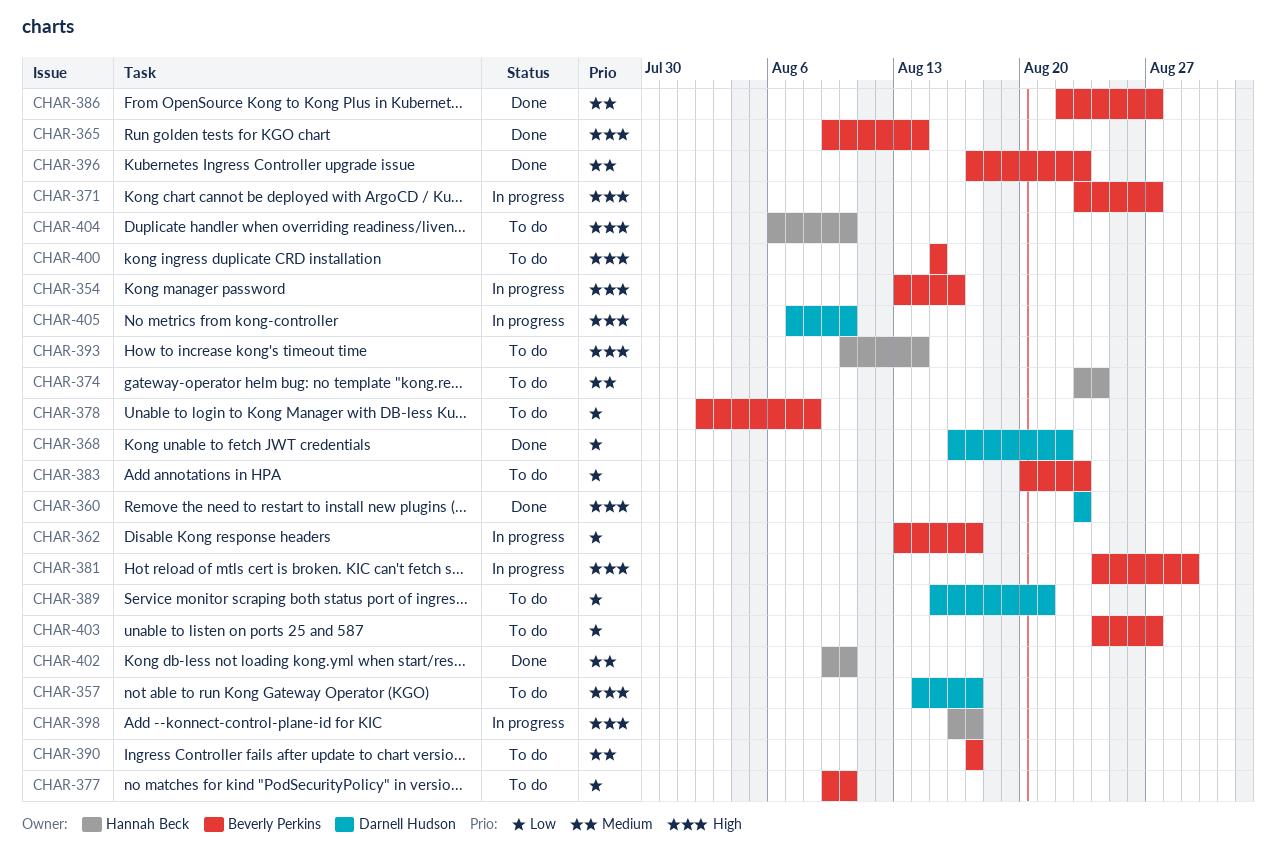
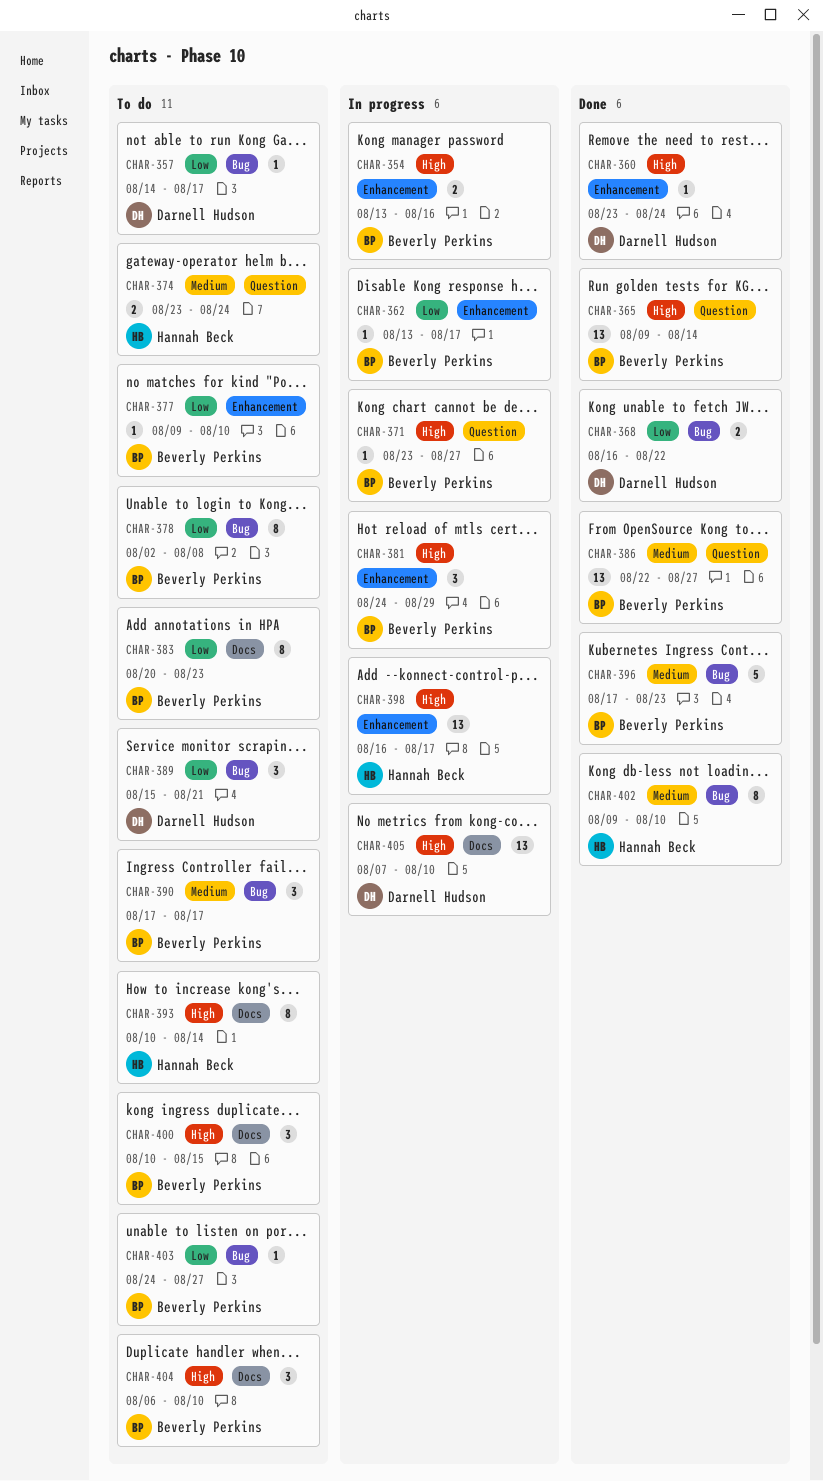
CHAR-357, priority: High -> Low
CHAR-360, due: Aug 23 -> Aug 24
CHAR-400, start: Aug 15 -> Aug 10
CHAR-404, owner: Hannah Beck -> Beverly Perkins

